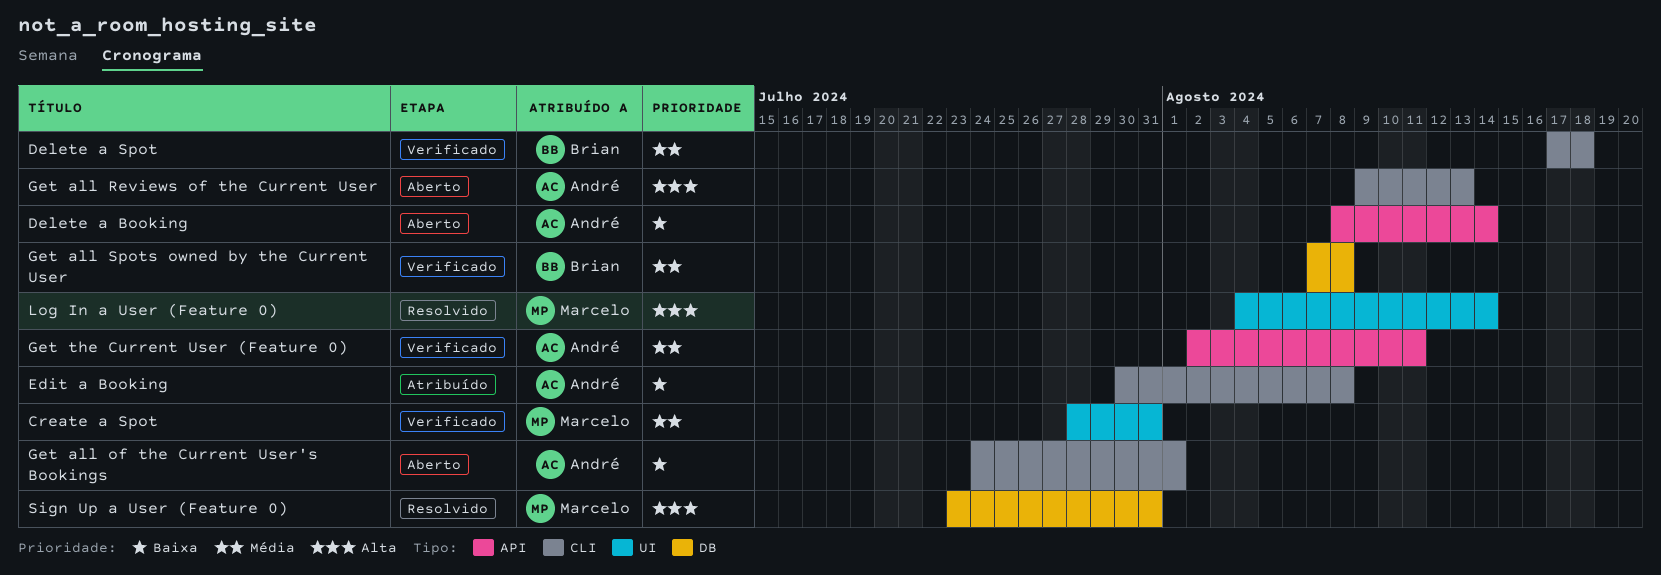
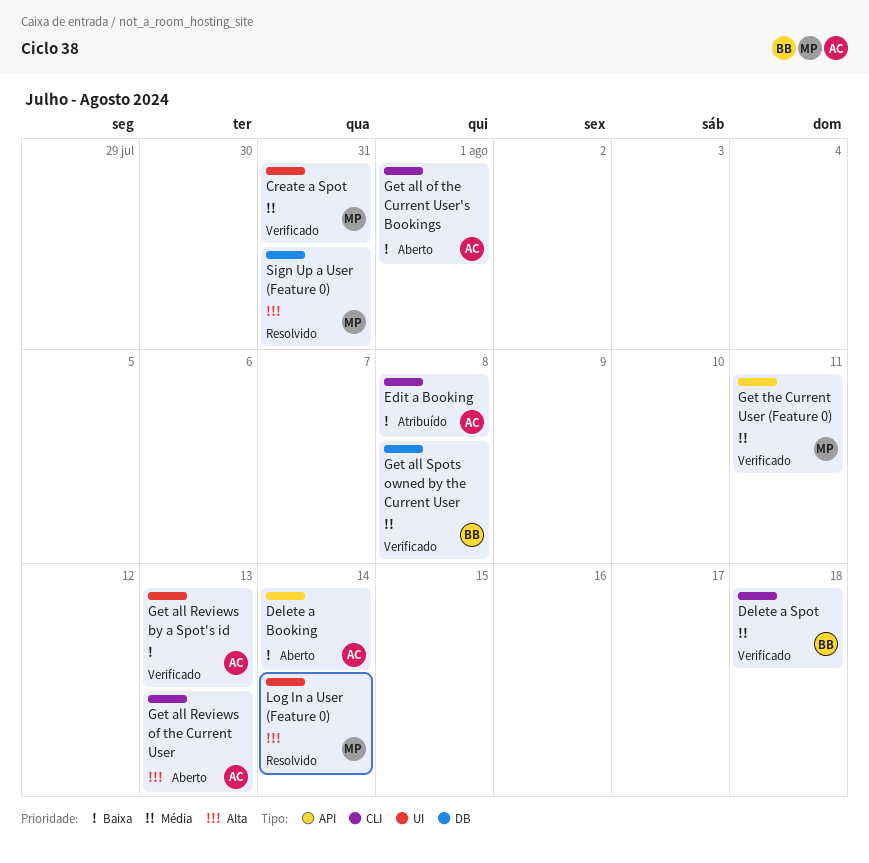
Get all Reviews by a Spot's id: none -> present
Get the Current User (Feature 0), owner: André -> Marcelo

